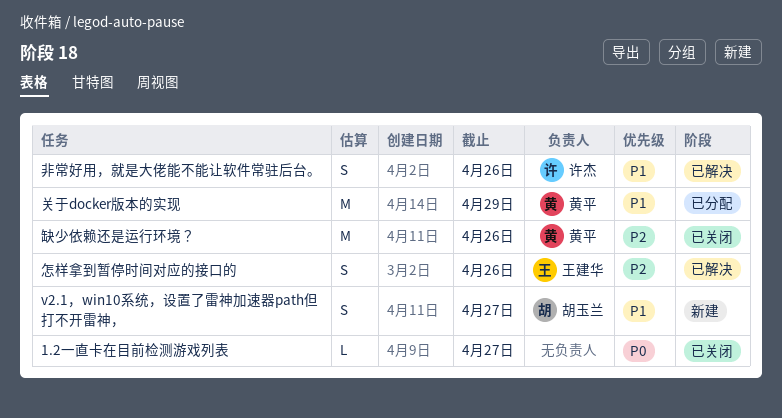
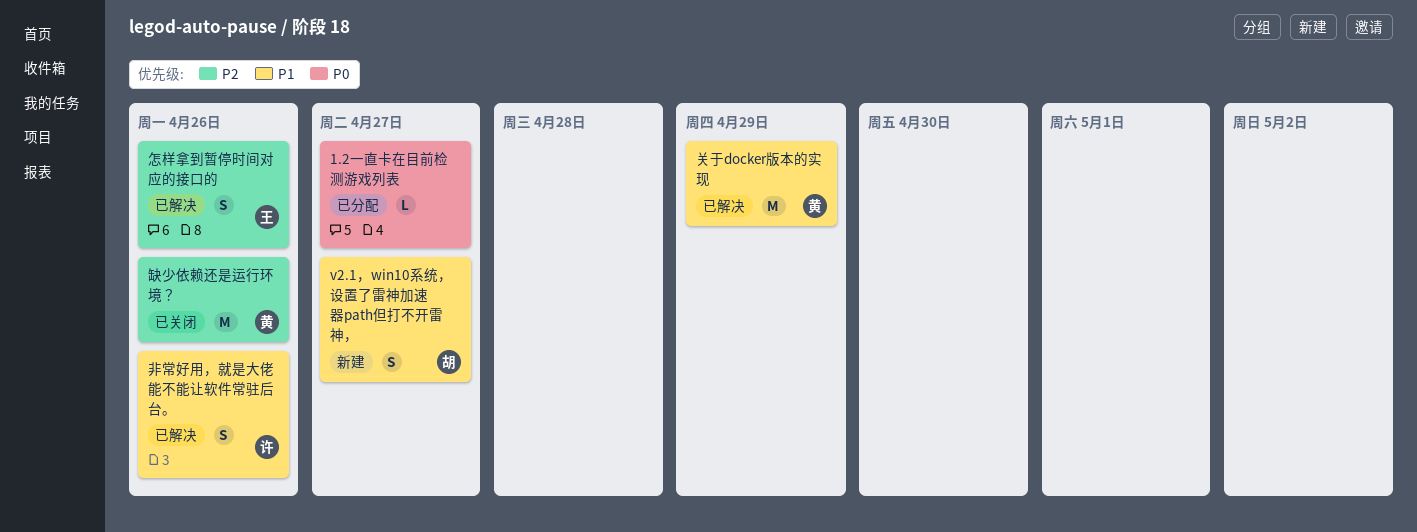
1.2一直卡在目前检测游戏列表, status: 已关闭 -> 已分配
关于docker版本的实现, status: 已分配 -> 已解决

